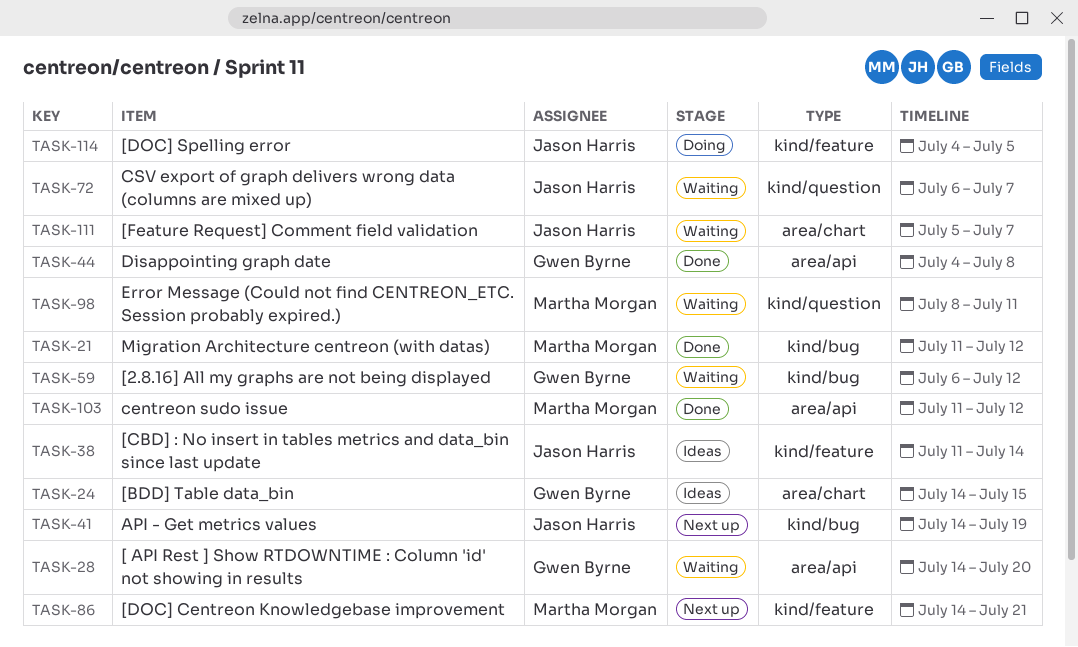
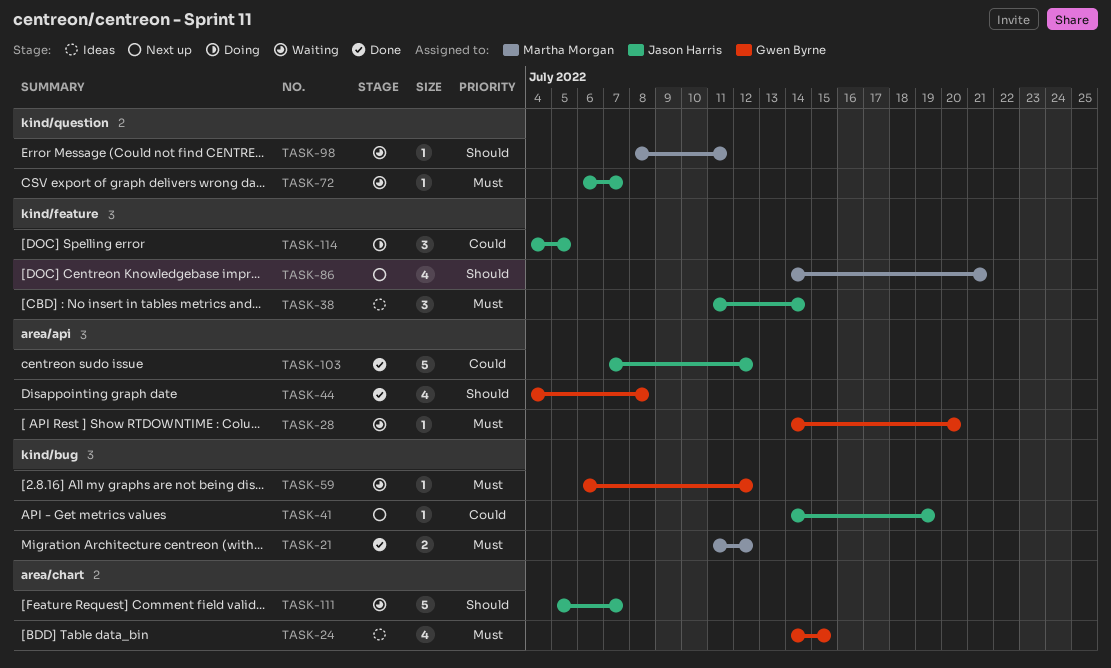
TASK-103, owner: Martha Morgan -> Jason Harris
TASK-103, start: Jul 11 -> Jul 7

